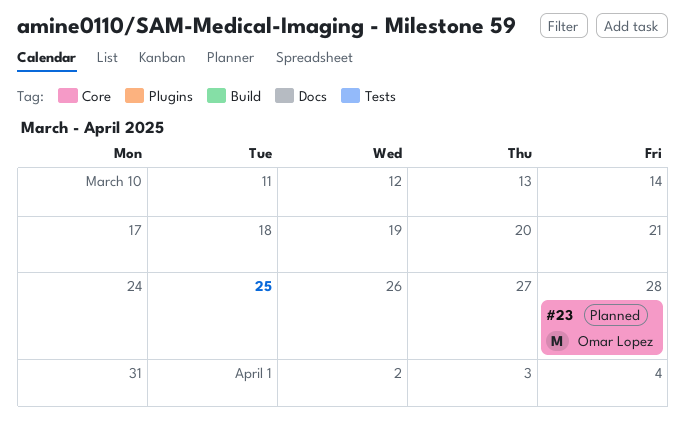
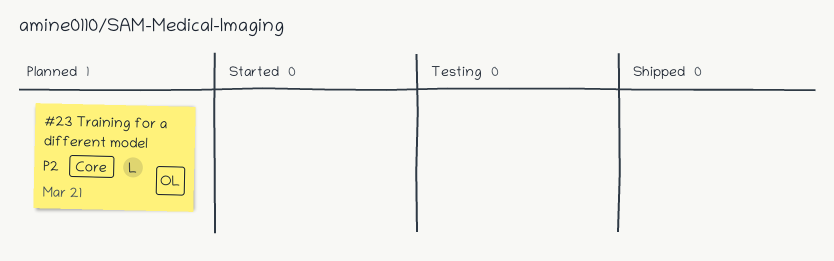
#23, estimate: M -> L
#23, due: Mar 28 -> Mar 21

